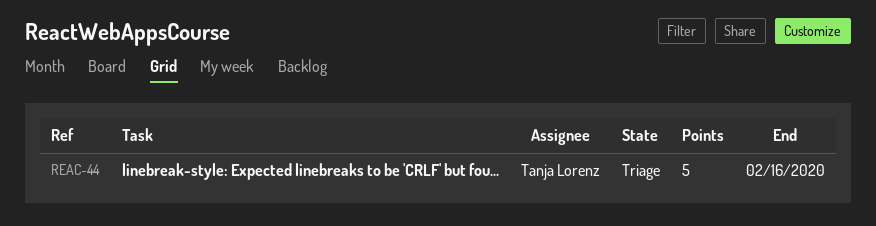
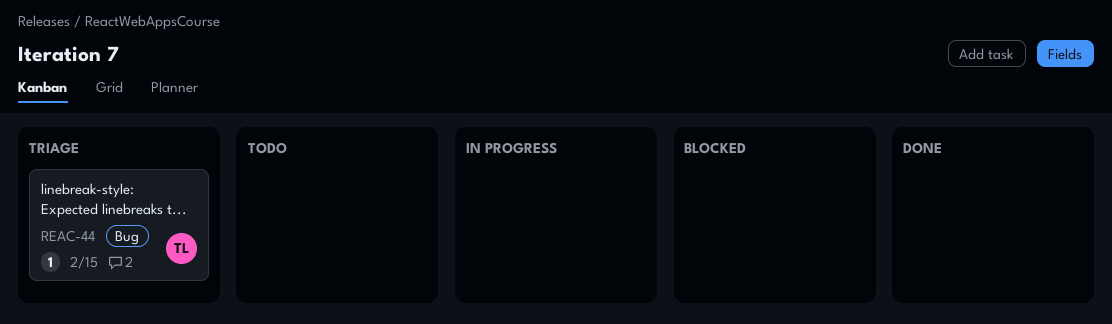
REAC-44, estimate: 5 -> 1
REAC-44, due: Feb 16 -> Feb 15

